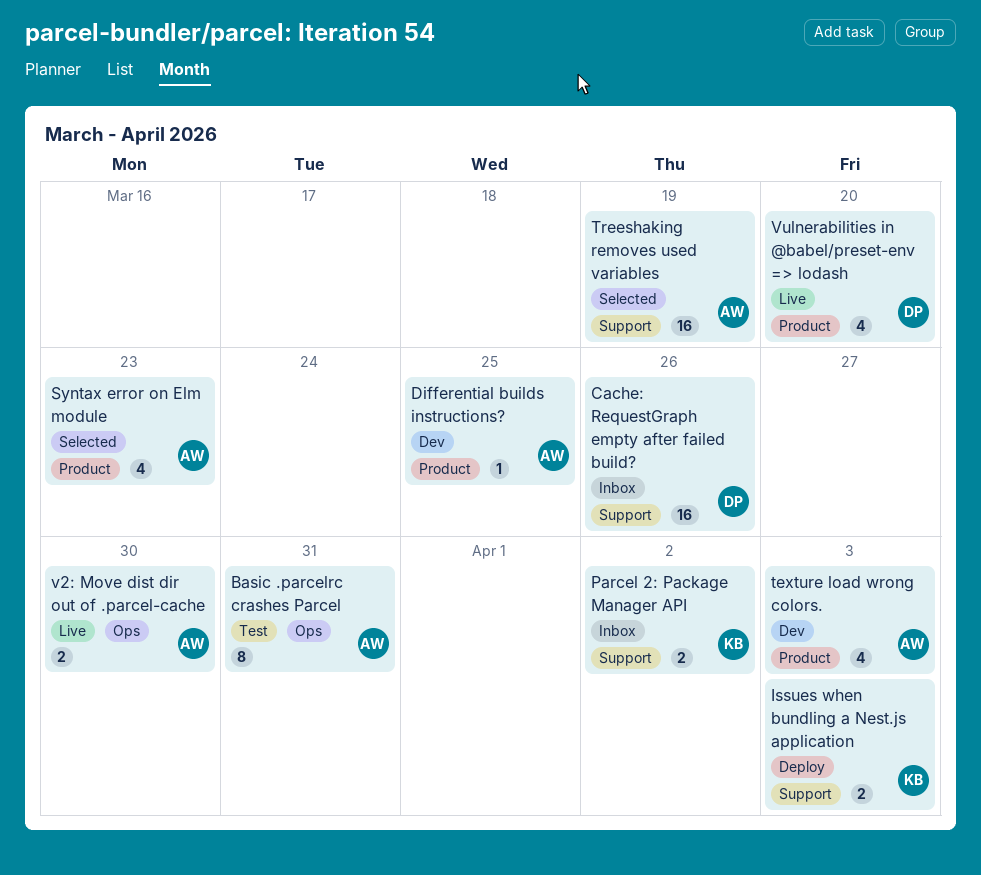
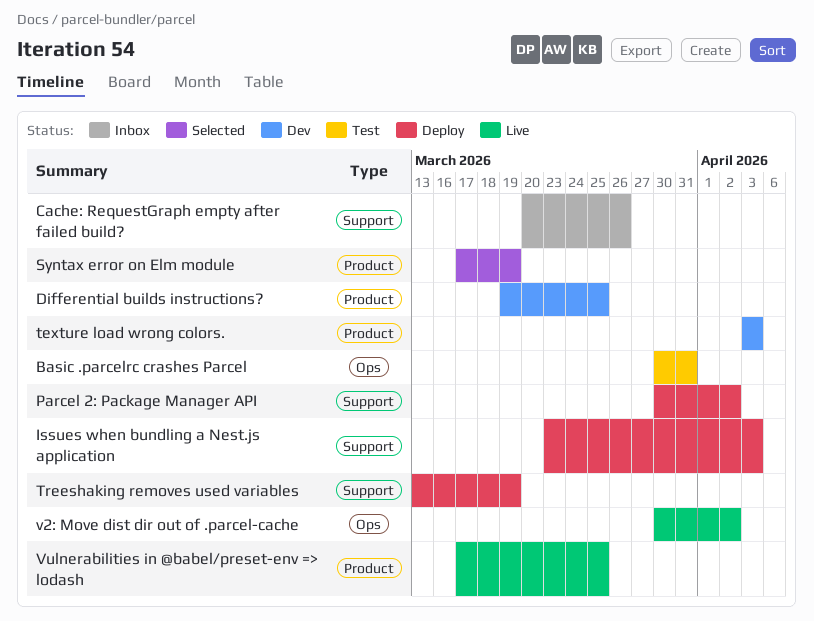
Parcel 2: Package Manager API, status: Inbox -> Deploy
Syntax error on Elm module, due: Mar 23 -> Mar 19
Treeshaking removes used variables, status: Selected -> Deploy
v2: Move dist dir out of .parcel-cache, due: Mar 30 -> Apr 2
Vulnerabilities in @babel/preset-env => lodash, due: Mar 20 -> Mar 25

